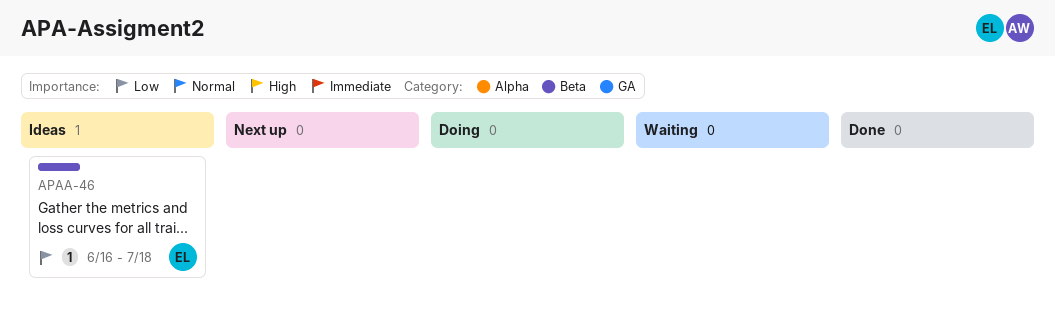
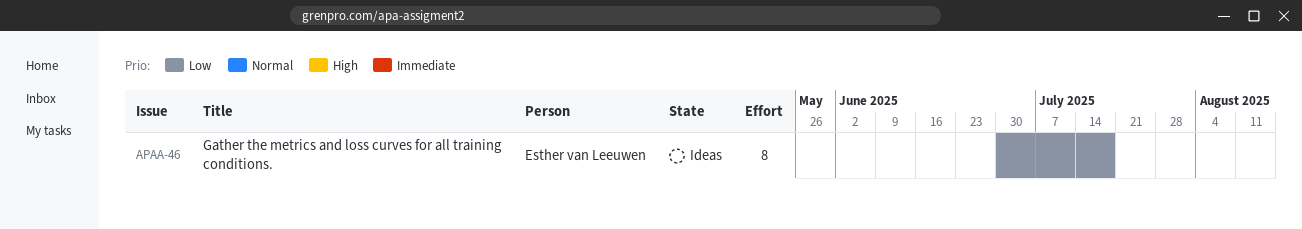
APAA-46, estimate: 1 -> 8
APAA-46, start: Jun 16 -> Jun 30

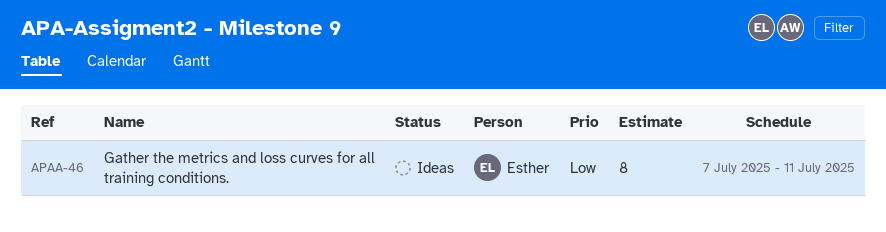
APAA-46, start: Jun 30 -> Jul 7
APAA-46, due: Jul 18 -> Jul 11

